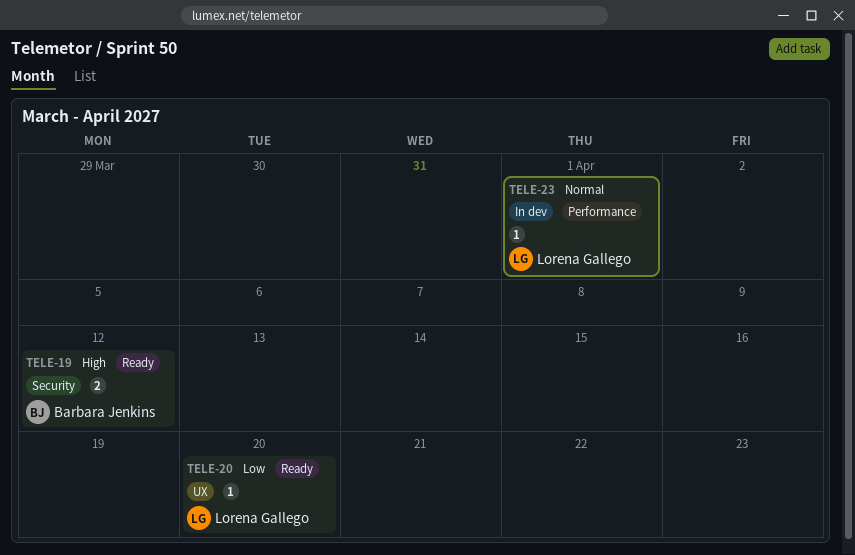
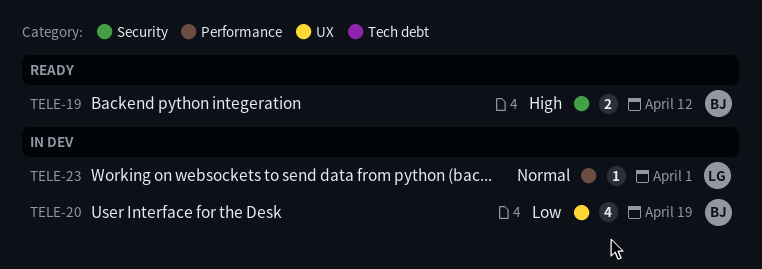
TELE-20, status: Ready -> In dev
TELE-20, owner: Lorena Gallego -> Barbara Jenkins
TELE-20, estimate: 1 -> 4
TELE-20, due: Apr 20 -> Apr 19

